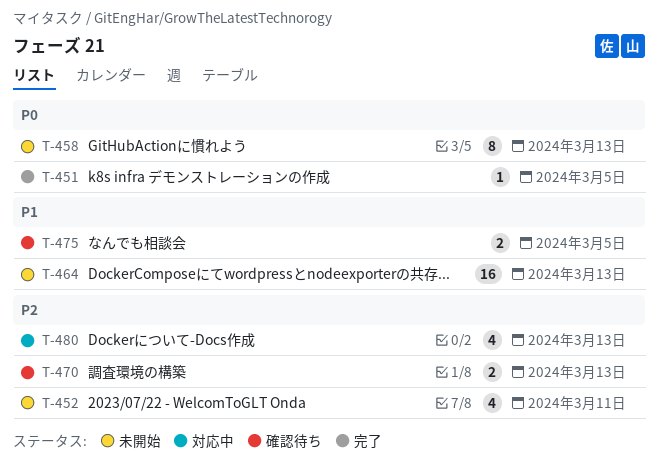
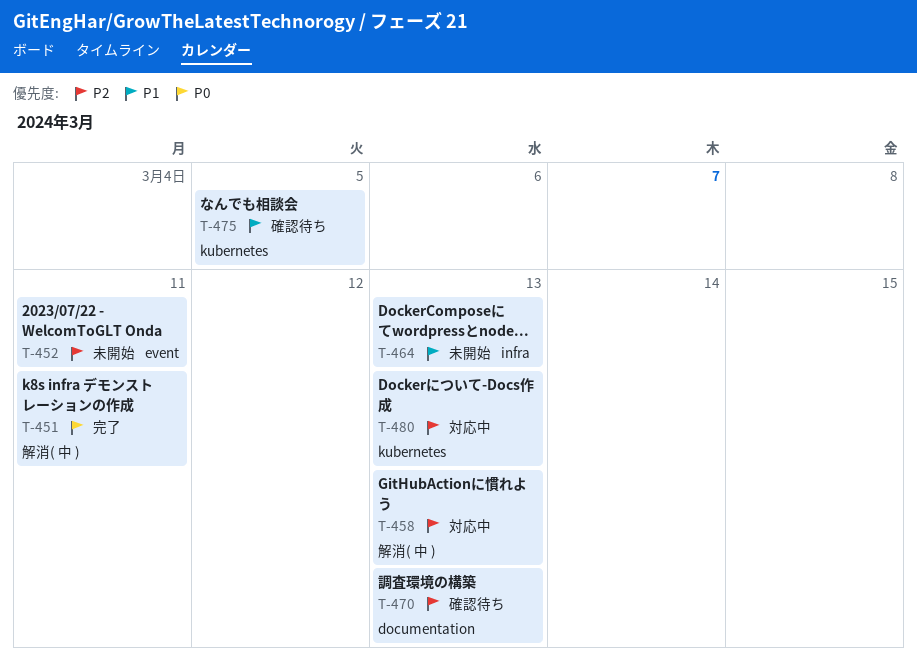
T-451, due: Mar 5 -> Mar 11
T-458, status: 未開始 -> 対応中
T-458, priority: P0 -> P2

